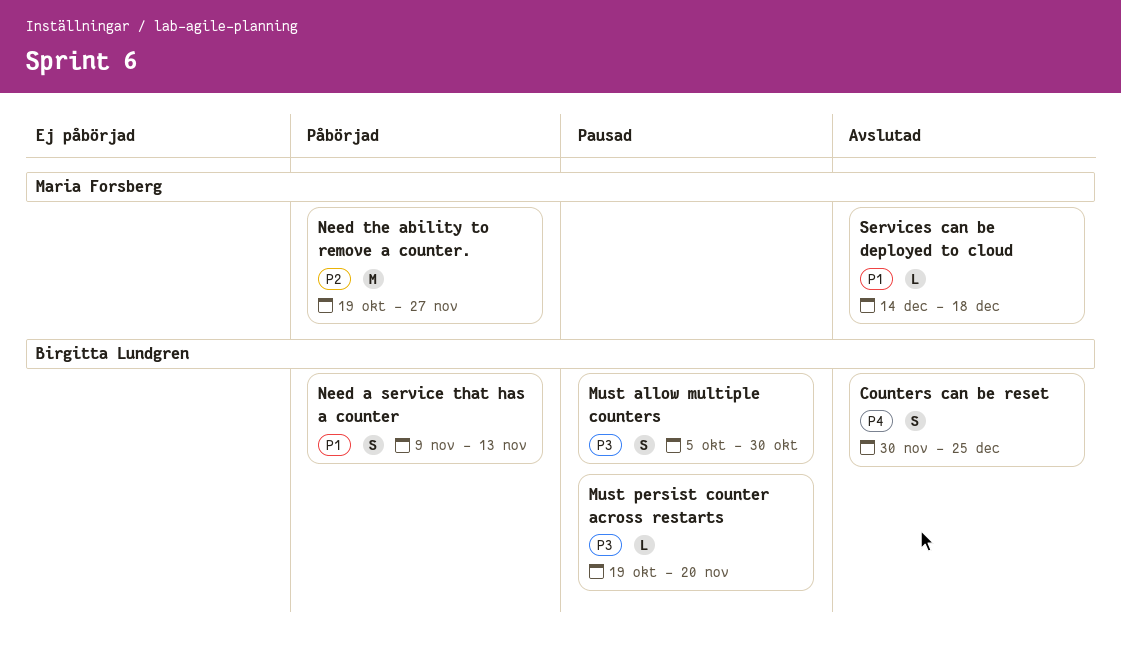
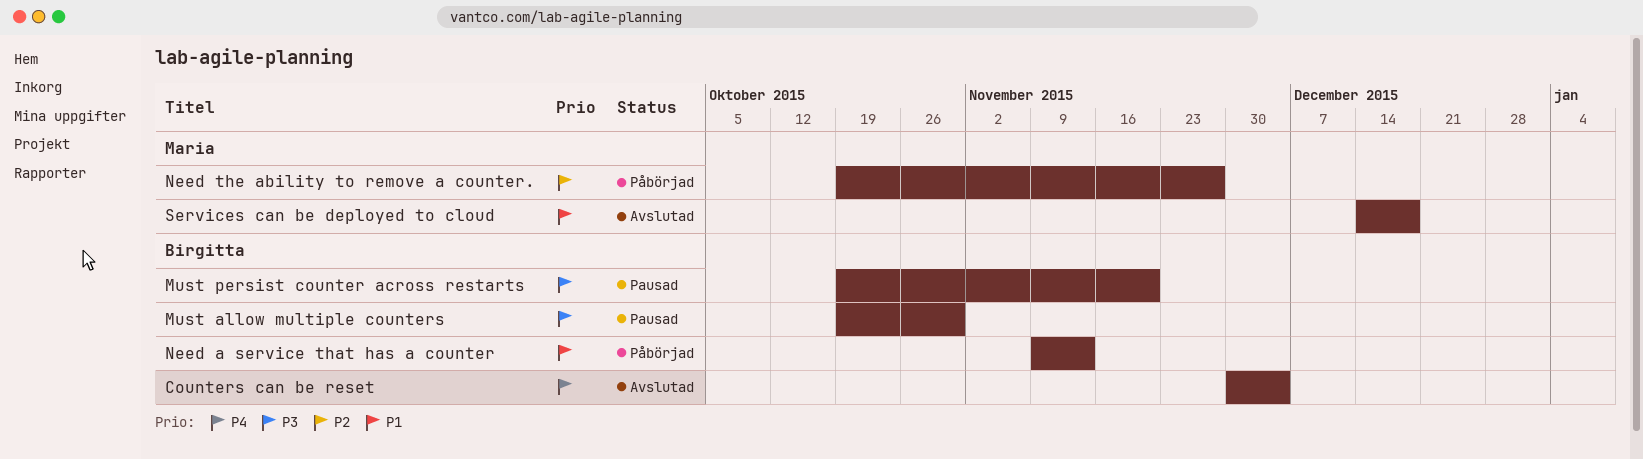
Counters can be reset, due: Dec 25 -> Dec 4
Must allow multiple counters, start: Oct 5 -> Oct 19

